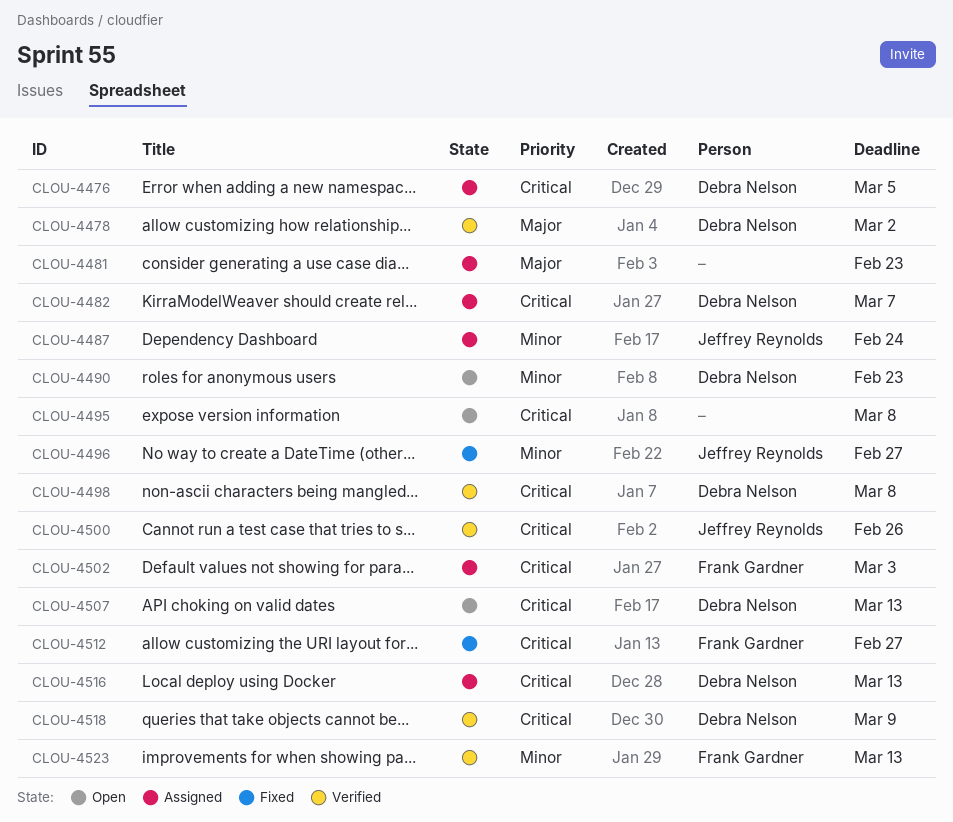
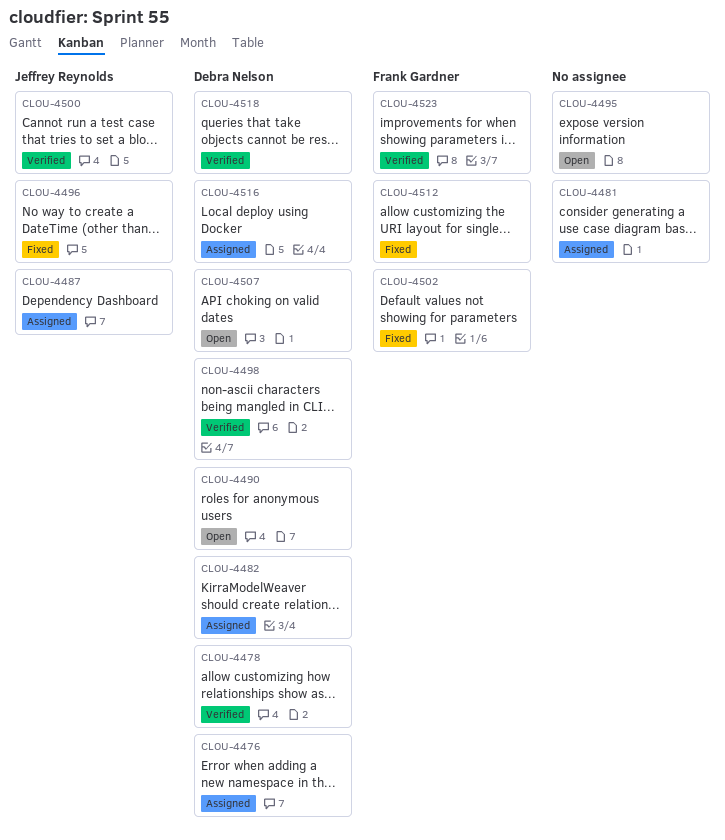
CLOU-4502, status: Assigned -> Fixed

